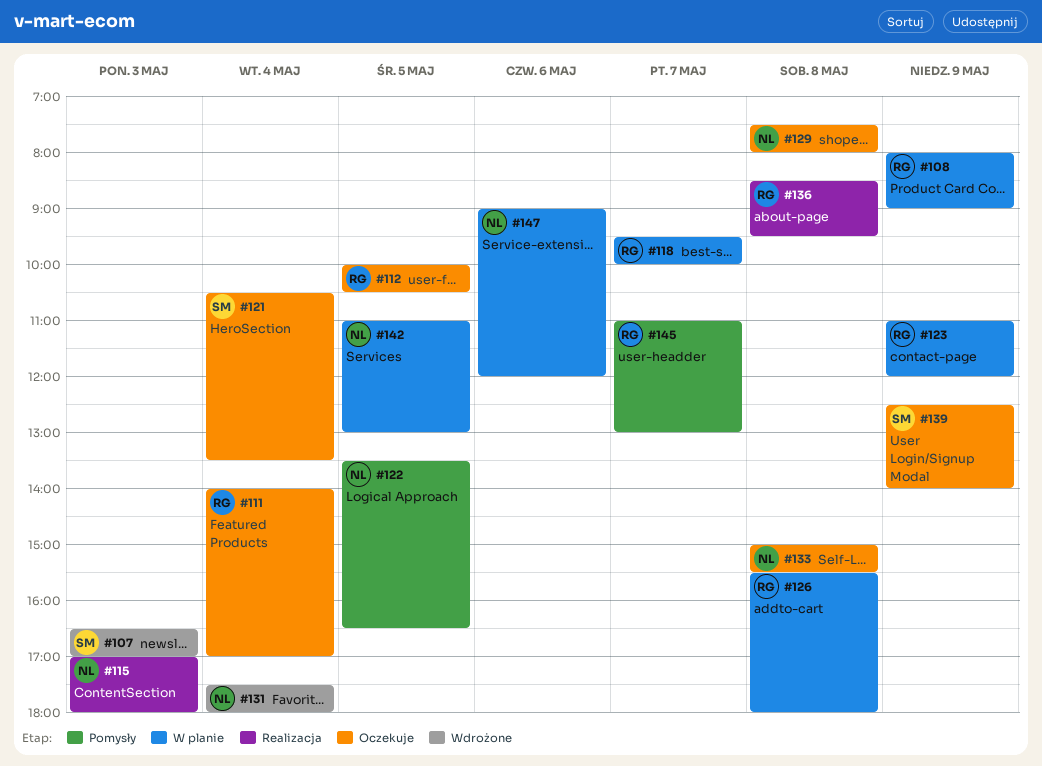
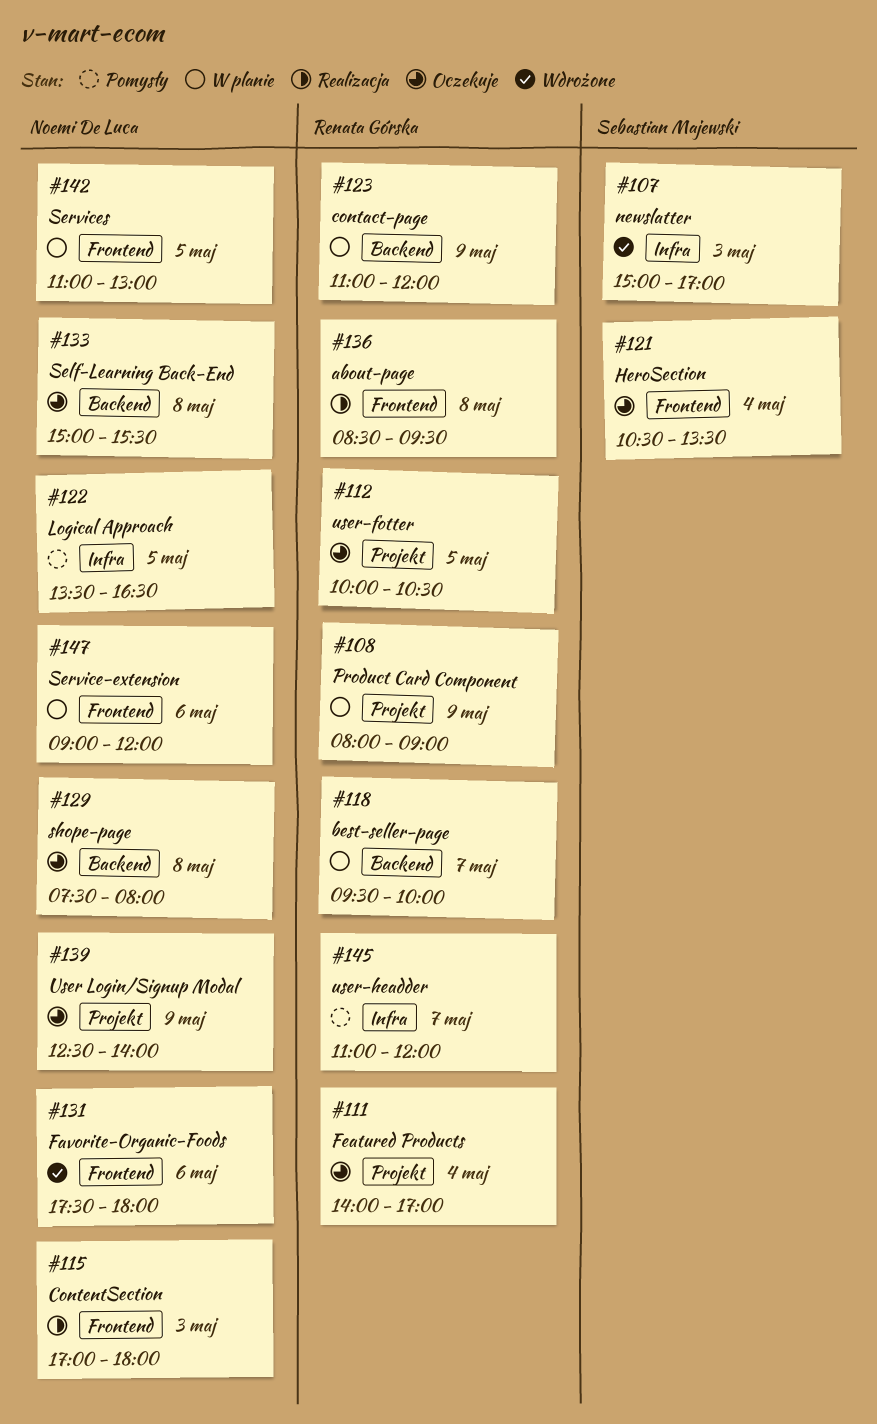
#107, begins: 16:30 -> 15:00
#126: present -> none
#131, day: May 4 -> May 6
#139, owner: Sebastian Majewski -> Noemi De Luca
#145, ends: 13:00 -> 12:00

